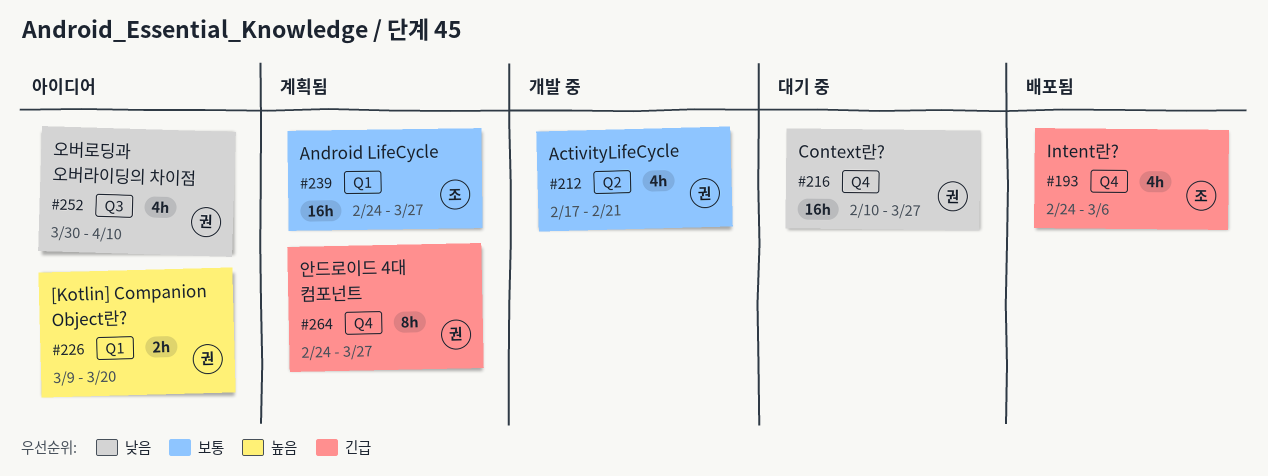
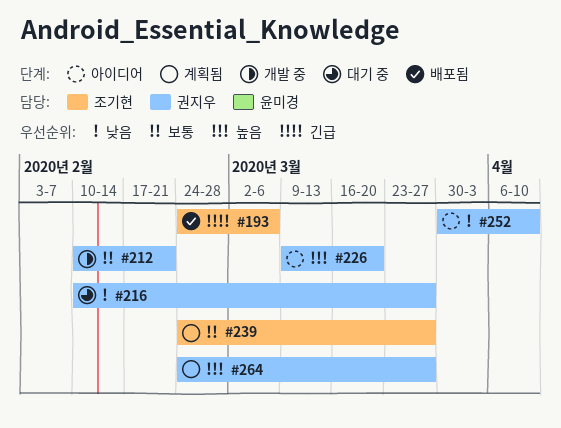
#212, start: Feb 17 -> Feb 10
#264, priority: 긴급 -> 높음

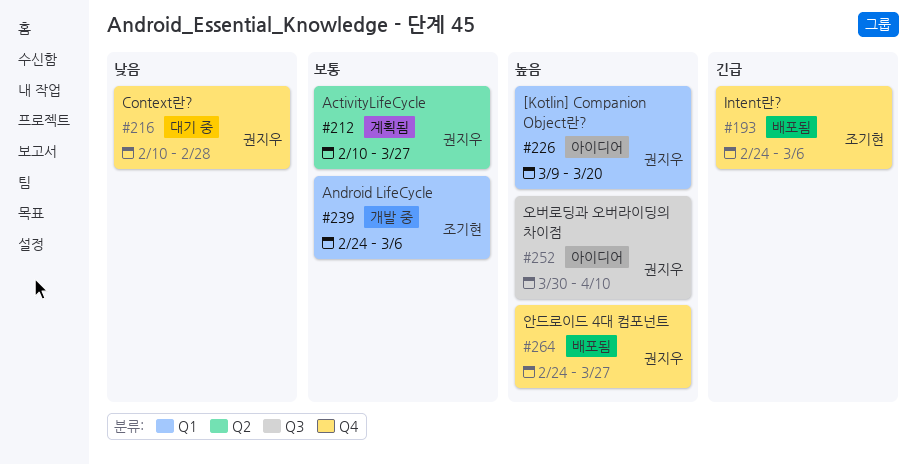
#212, status: 개발 중 -> 계획됨
#212, due: Feb 21 -> Mar 27
#216, due: Mar 27 -> Feb 28
#239, status: 계획됨 -> 개발 중
#239, due: Mar 27 -> Mar 6
#252, priority: 낮음 -> 높음
#264, status: 계획됨 -> 배포됨

